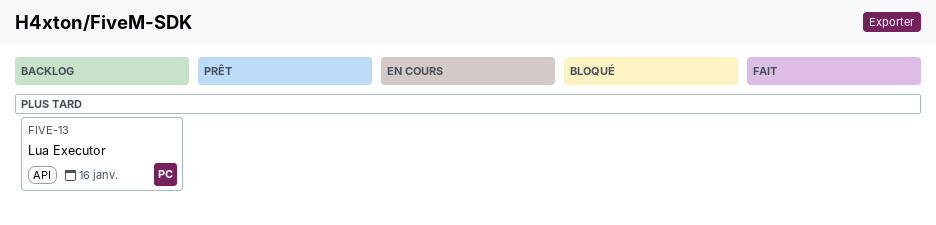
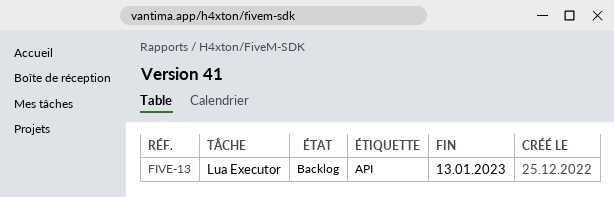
FIVE-13, due: Jan 16 -> Jan 13

